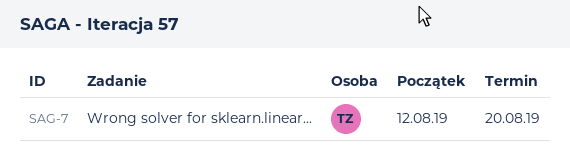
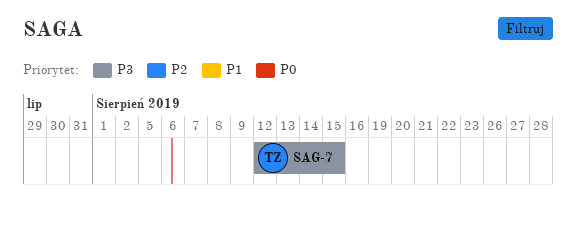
SAG-7, due: Aug 20 -> Aug 15

